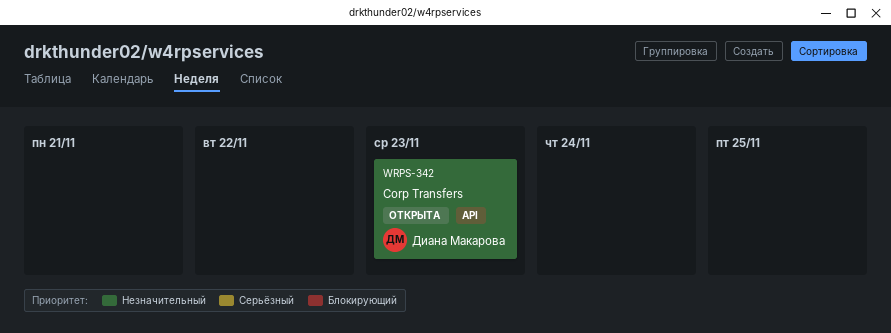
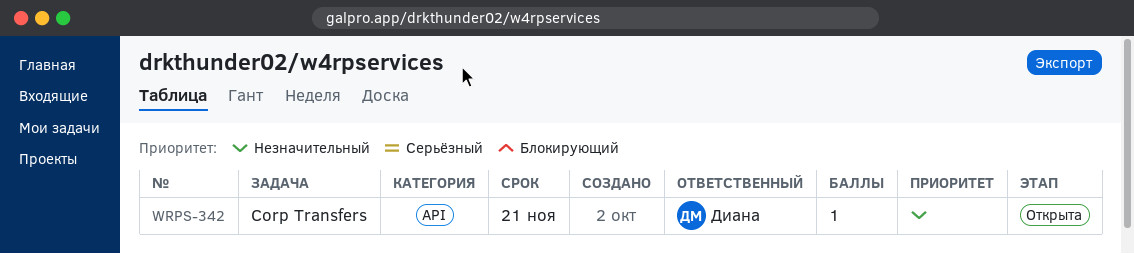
WRPS-342, due: Nov 23 -> Nov 21

